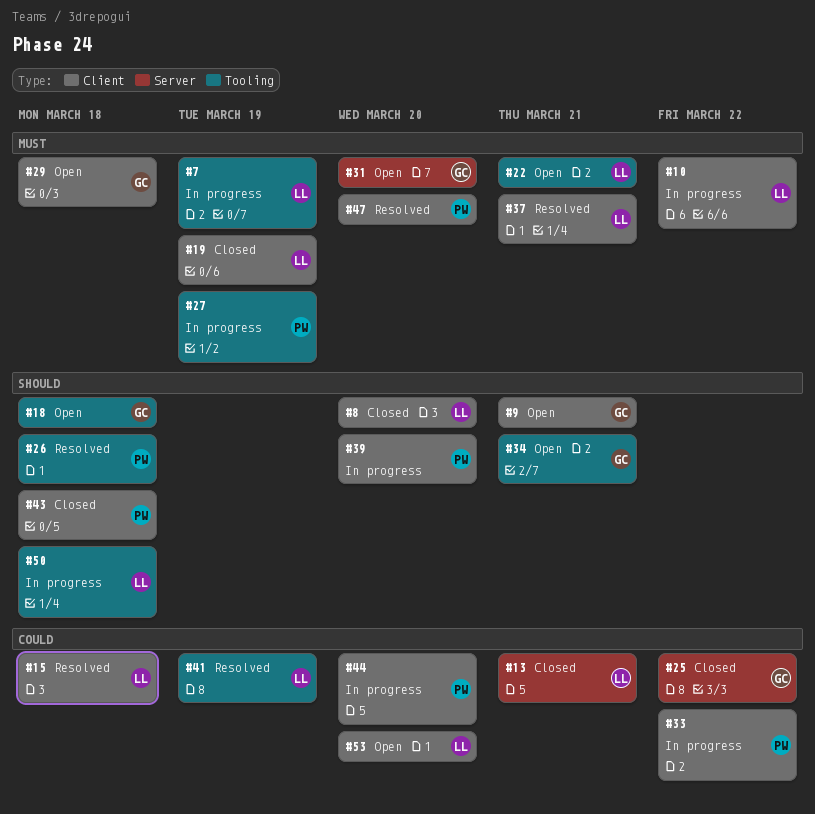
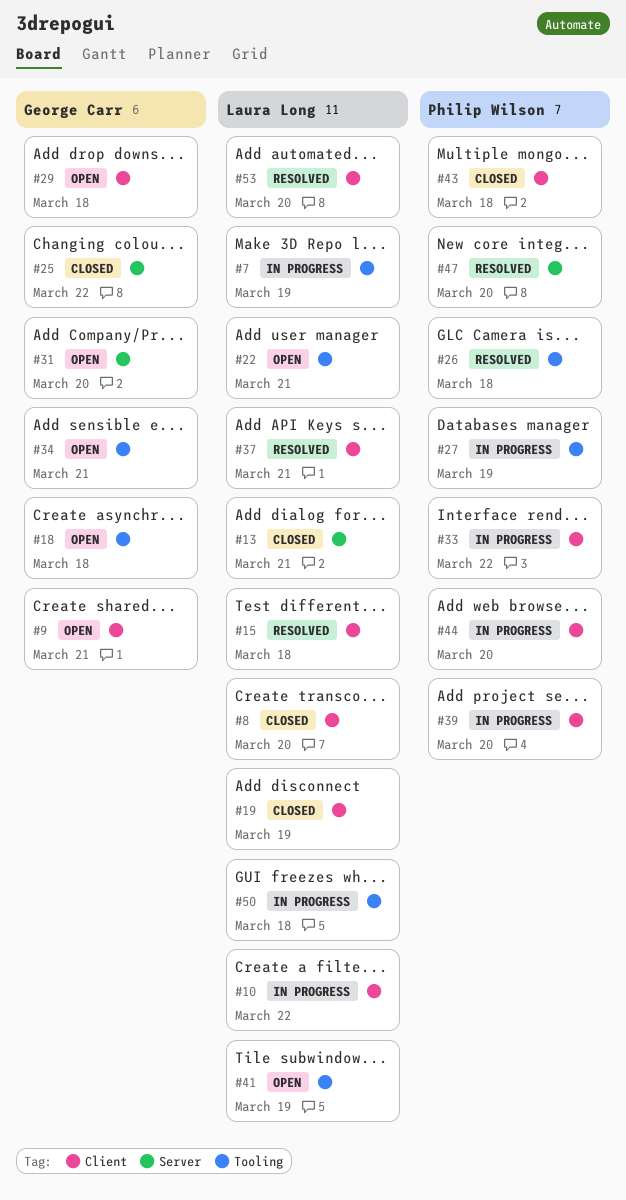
#41, status: Resolved -> Open
#47, label: Client -> Server
#53, status: Open -> Resolved

